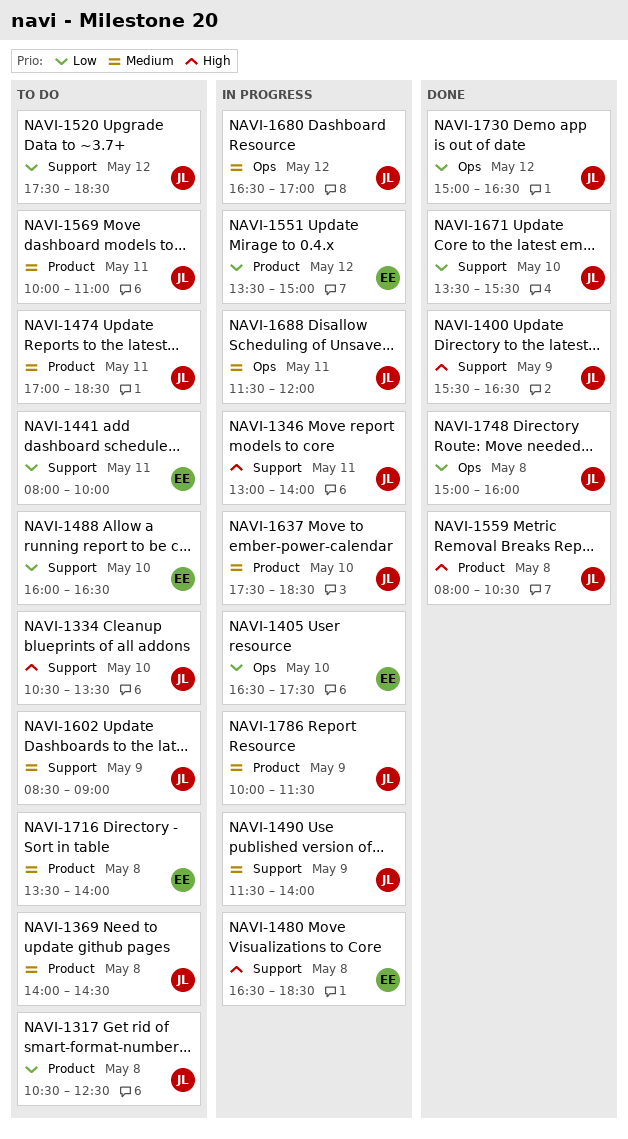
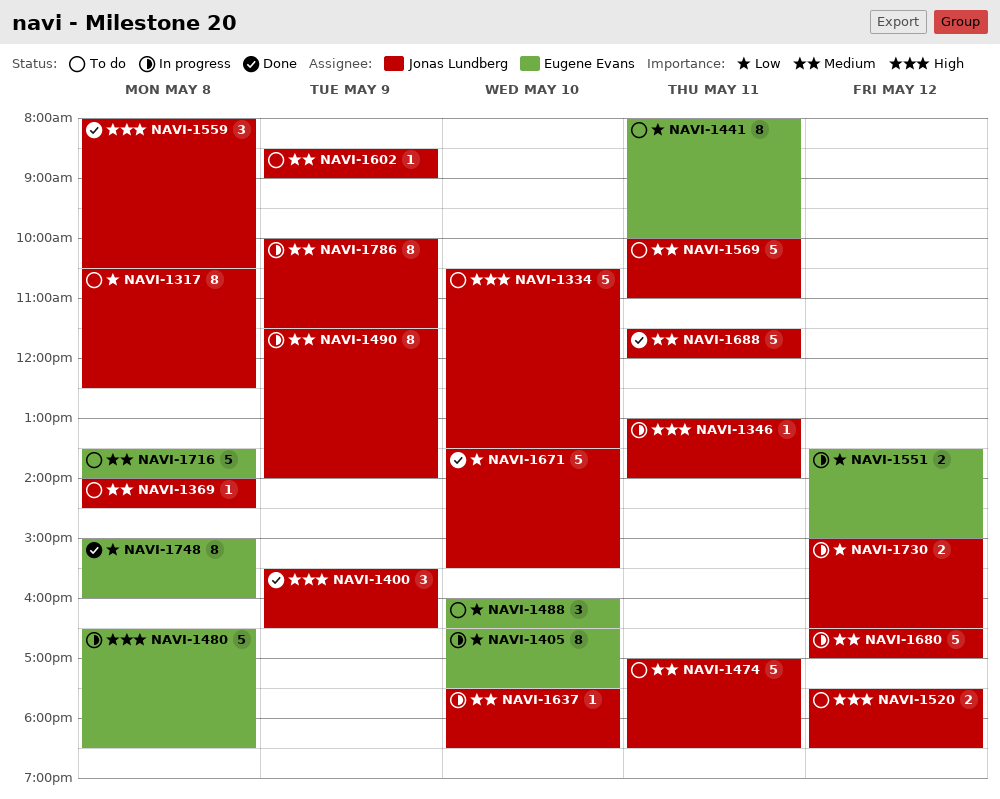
NAVI-1520, priority: Low -> High
NAVI-1688, status: In progress -> Done
NAVI-1730, status: Done -> In progress
NAVI-1748, owner: Jonas Lundberg -> Eugene Evans

